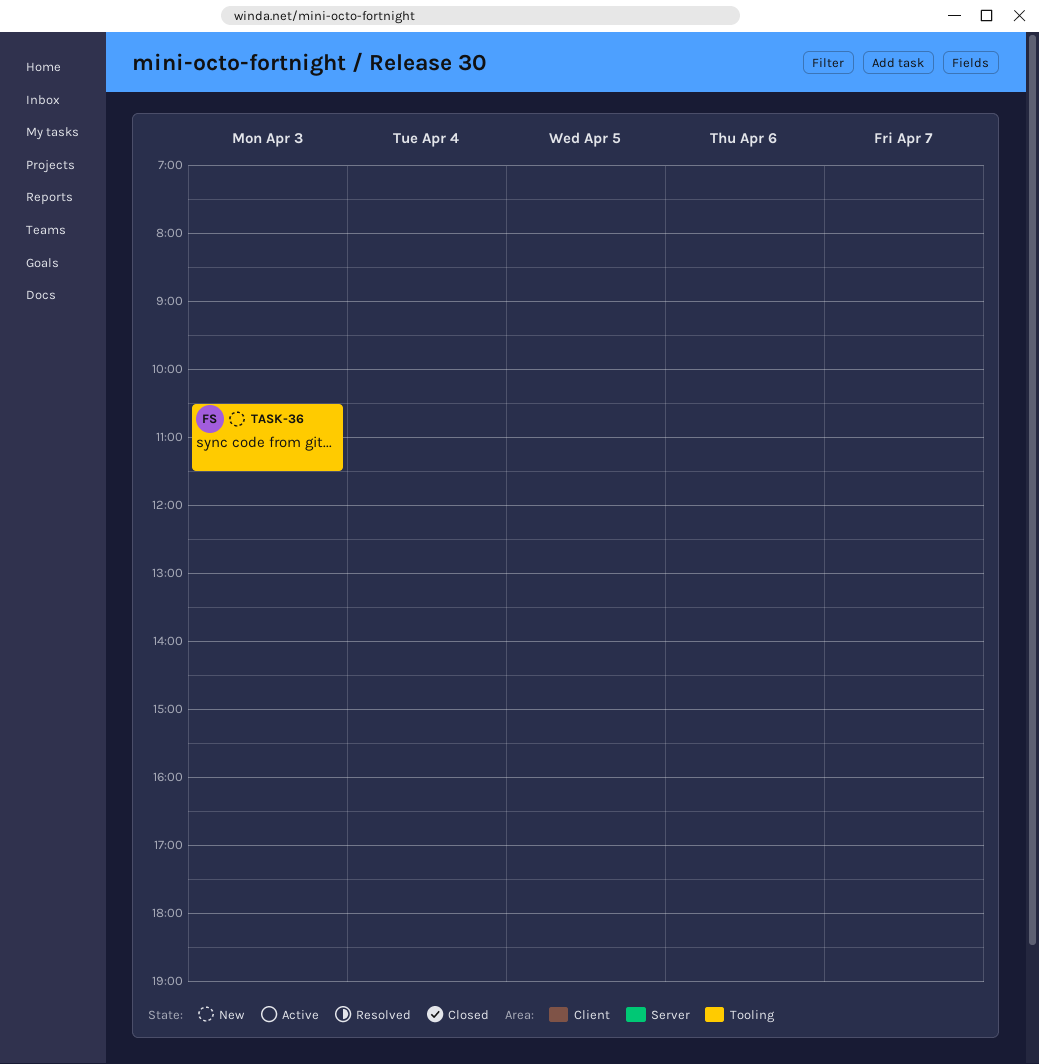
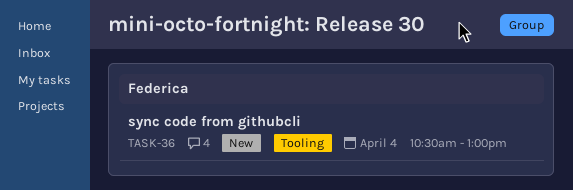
TASK-36, day: Apr 3 -> Apr 4
TASK-36, ends: 11:30 -> 13:00

